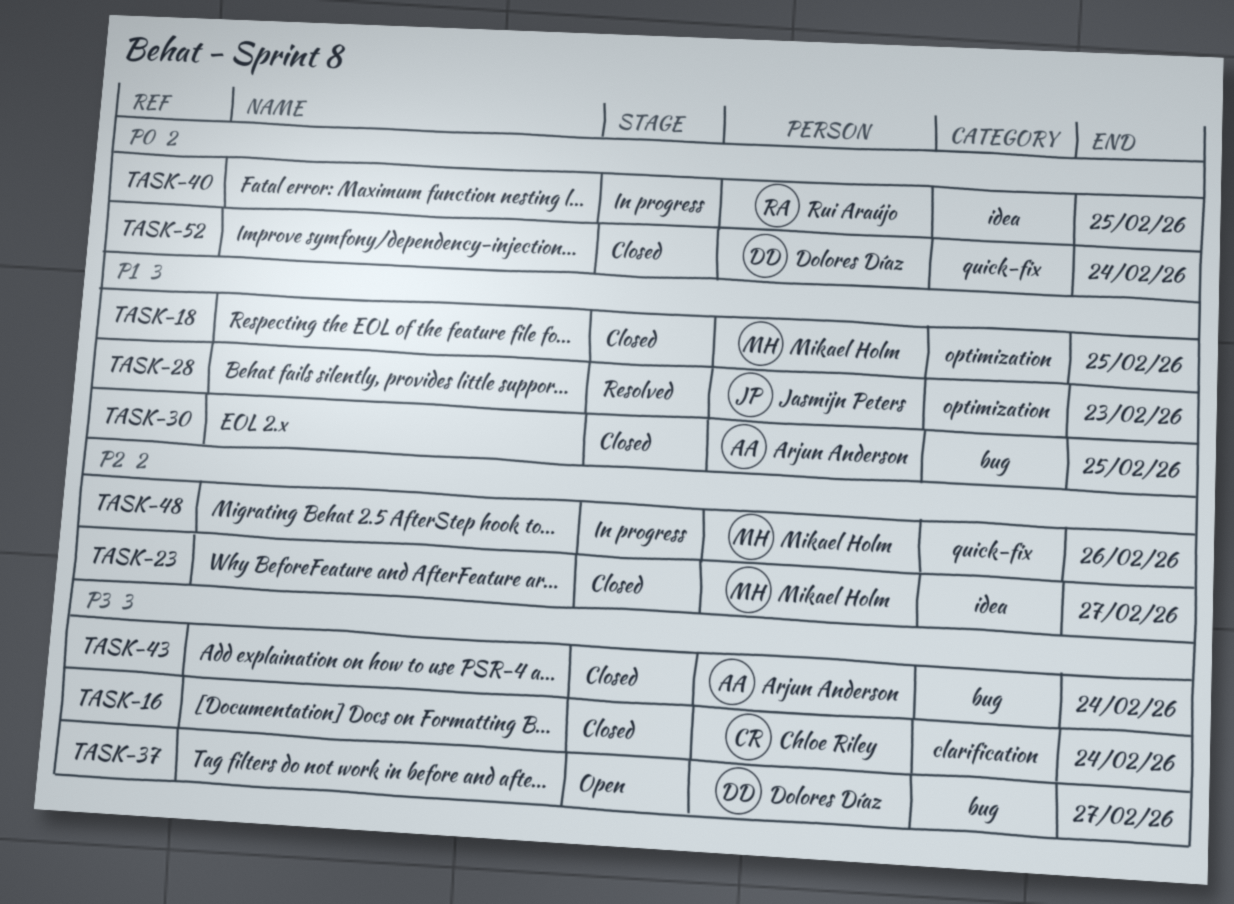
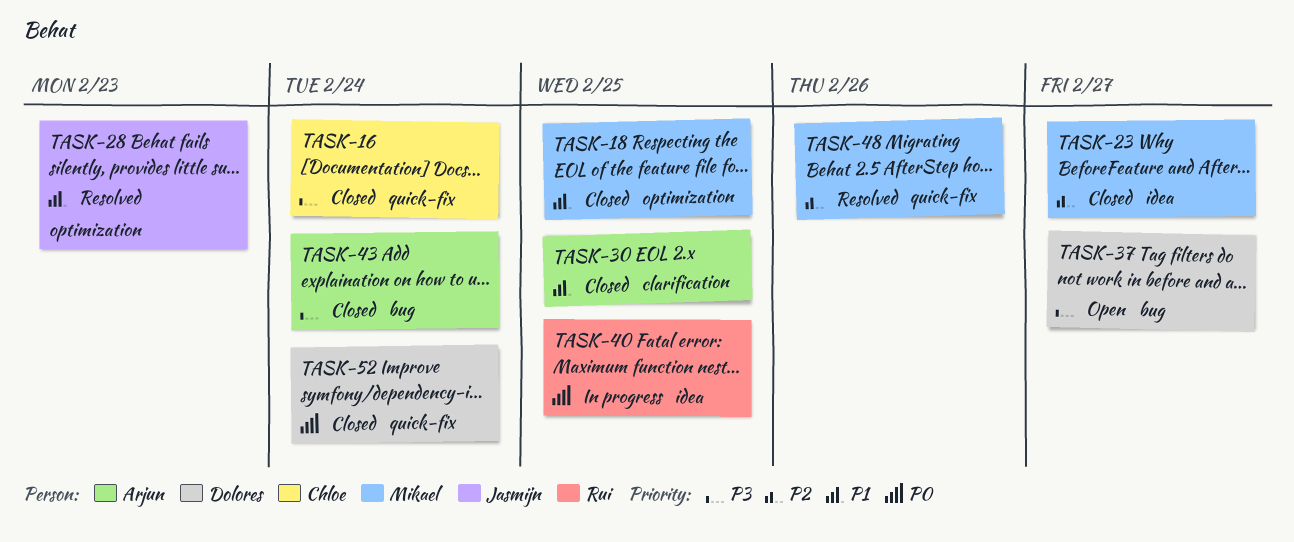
TASK-16, label: clarification -> quick-fix
TASK-30, label: bug -> clarification
TASK-48, status: In progress -> Resolved

